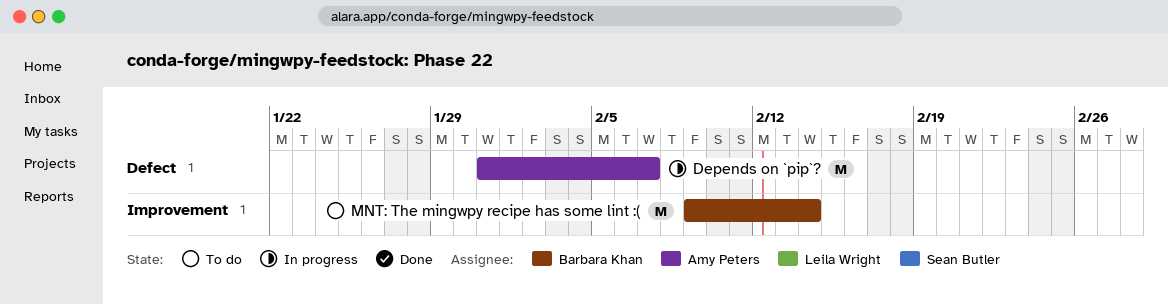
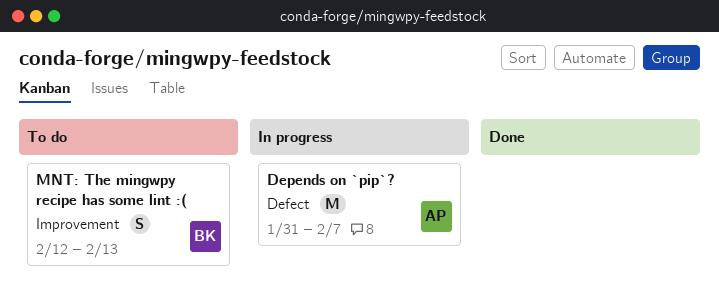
MNT: The mingwpy recipe has some lint :(, estimate: M -> S
MNT: The mingwpy recipe has some lint :(, start: Feb 9 -> Feb 12
MNT: The mingwpy recipe has some lint :(, due: Feb 14 -> Feb 13

